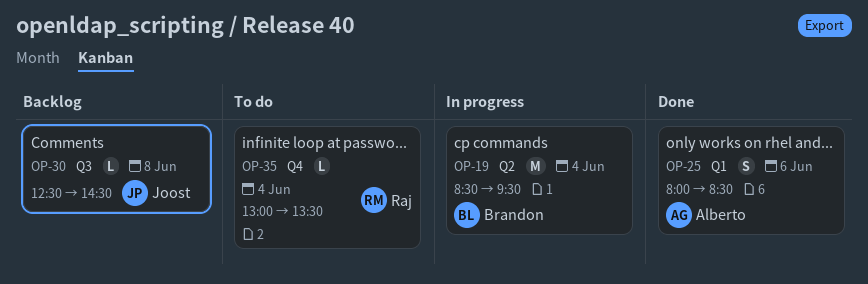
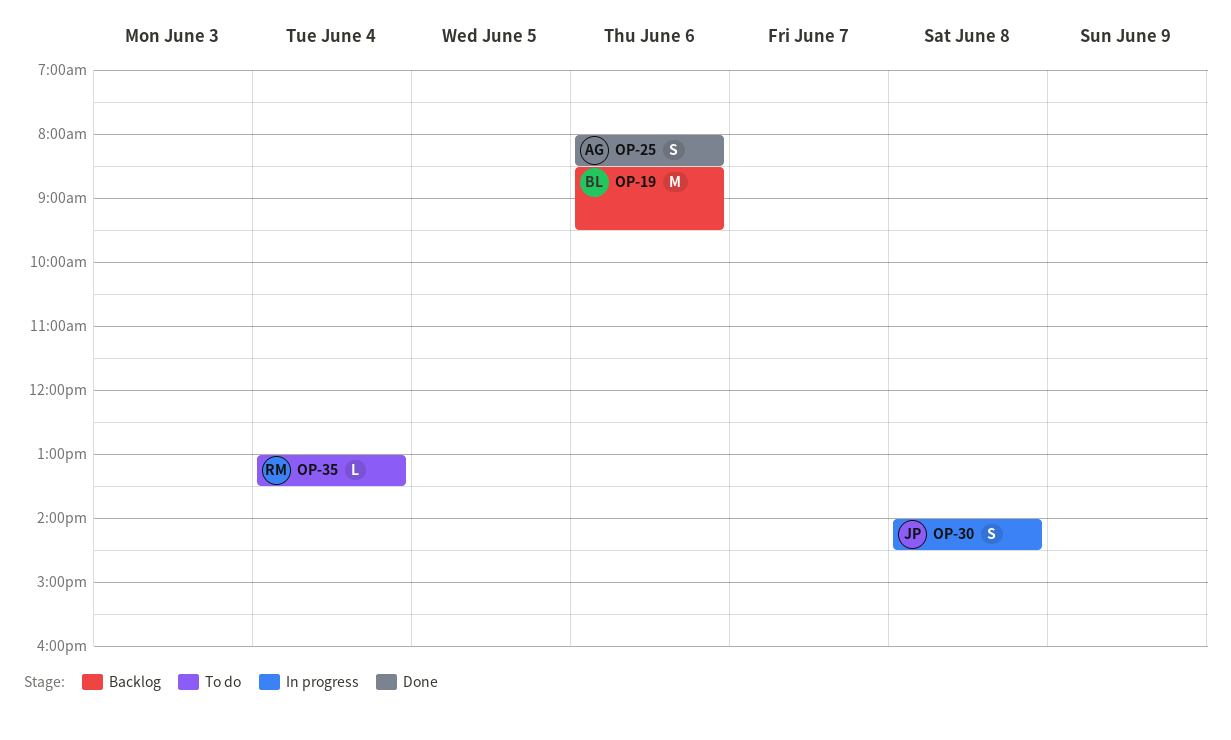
OP-19, status: In progress -> Backlog
OP-19, day: Jun 4 -> Jun 6
OP-30, status: Backlog -> In progress
OP-30, estimate: L -> S
OP-30, begins: 12:30 -> 14:00

